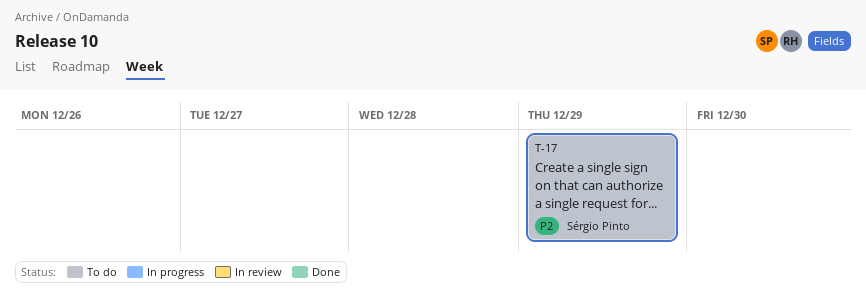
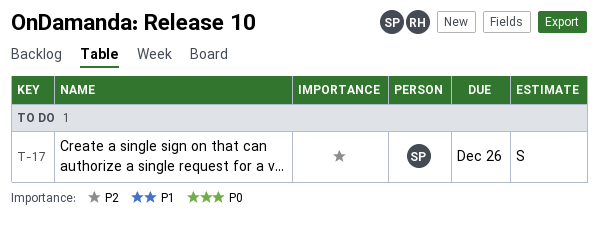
T-17, due: Dec 29 -> Dec 26

